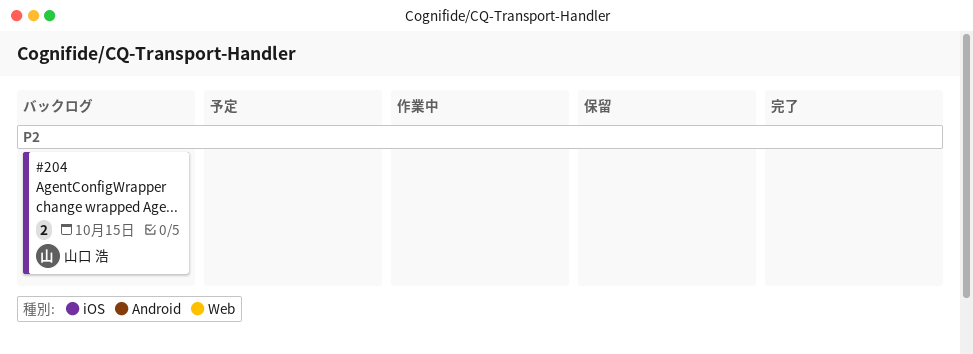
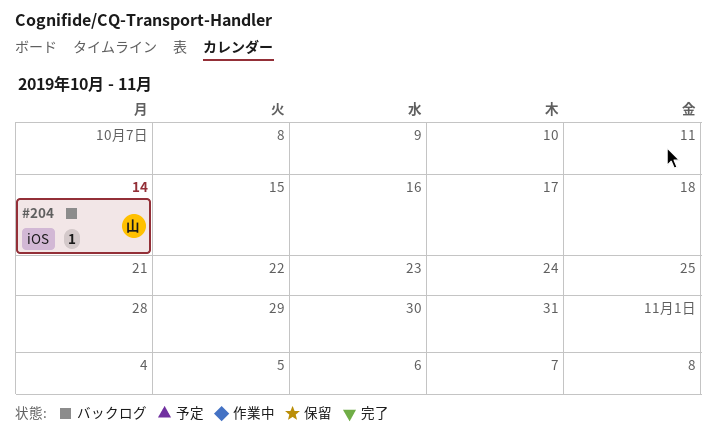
#204, estimate: 2 -> 1
#204, due: Oct 15 -> Oct 14

